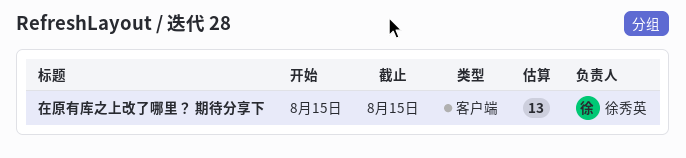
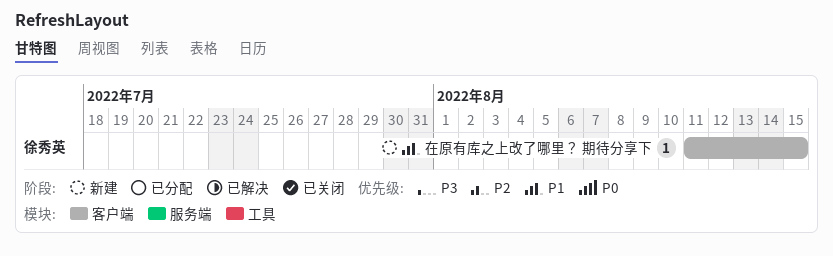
在原有库之上改了哪里？ 期待分享下, estimate: 13 -> 1
在原有库之上改了哪里？ 期待分享下, start: Aug 15 -> Aug 11

